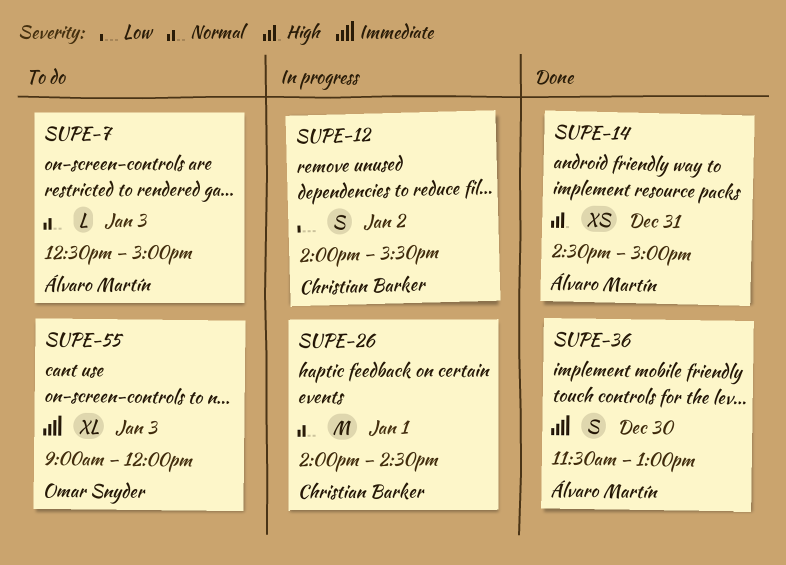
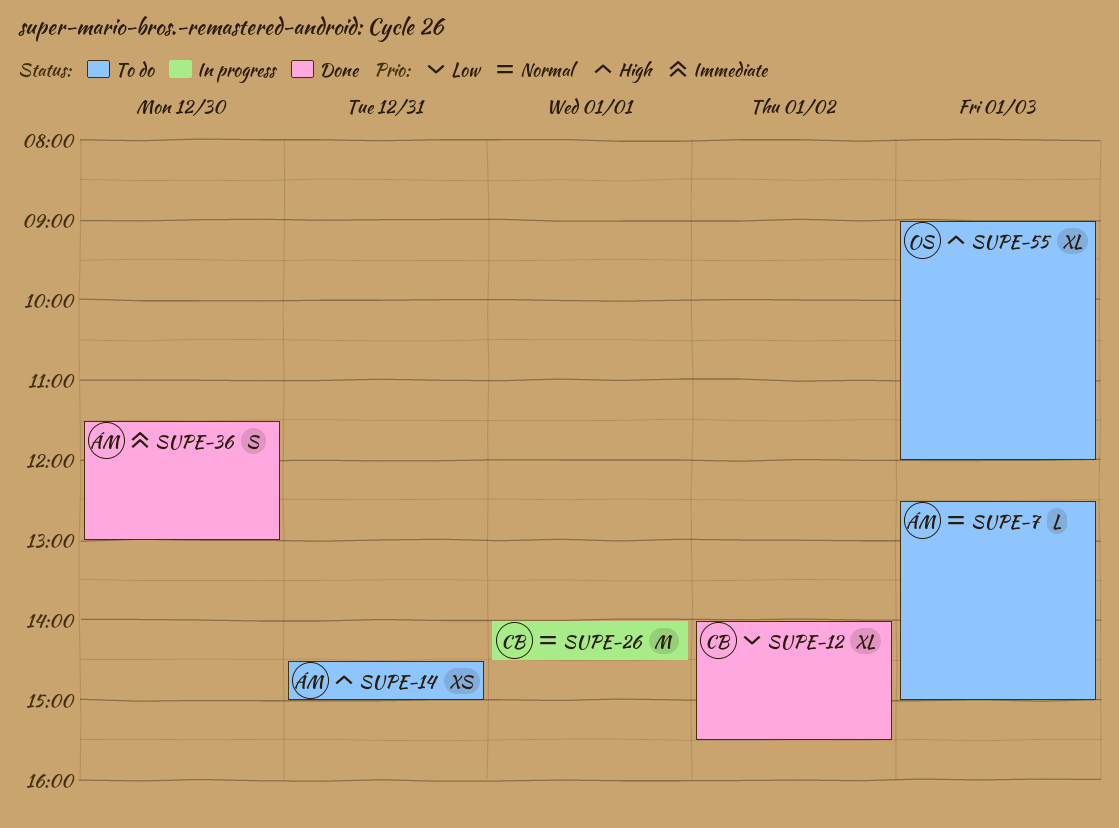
SUPE-12, status: In progress -> Done
SUPE-12, estimate: S -> XL
SUPE-14, status: Done -> To do
SUPE-55, priority: Immediate -> High

